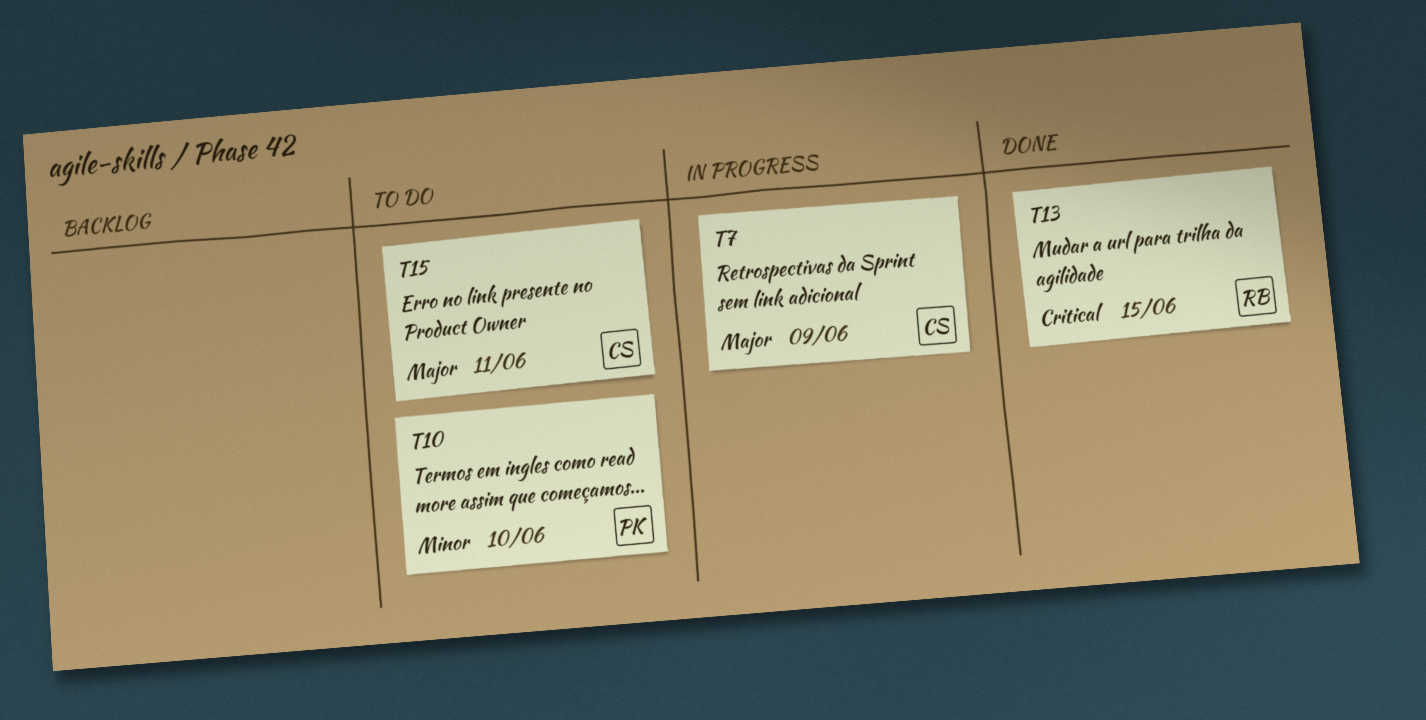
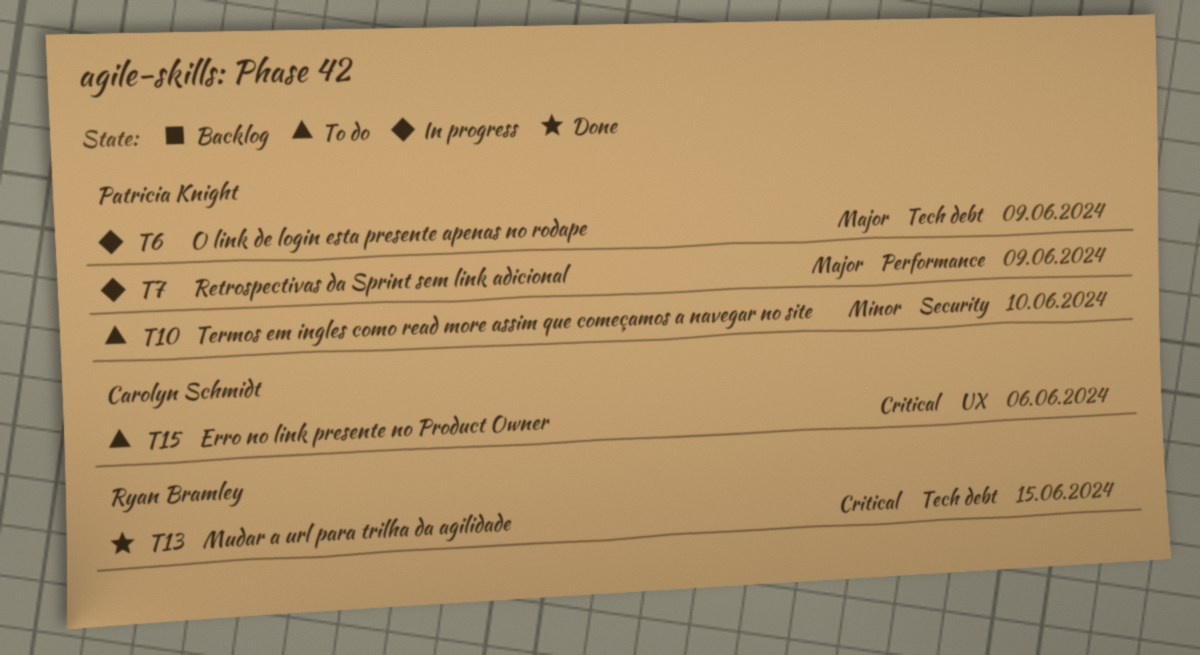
T6: none -> present
T7, owner: Carolyn Schmidt -> Patricia Knight
T15, priority: Major -> Critical
T15, due: Jun 11 -> Jun 6

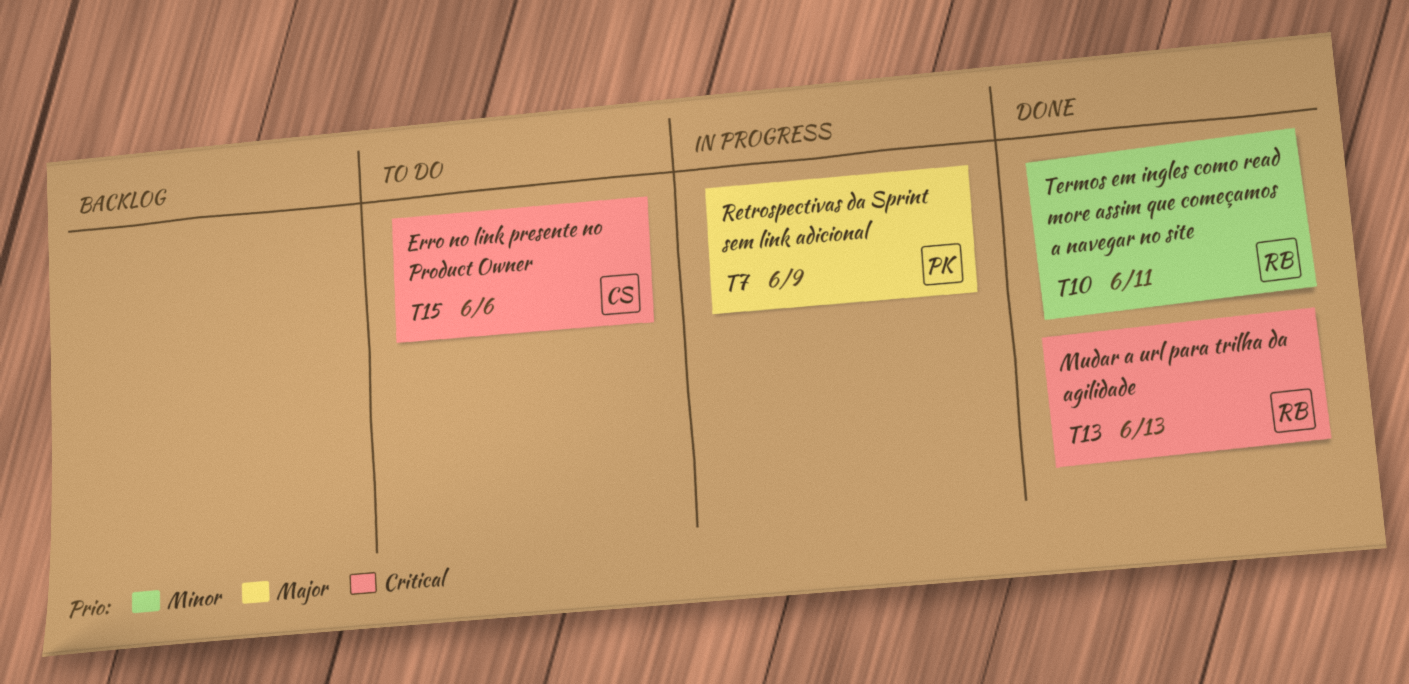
T6: present -> none
T10, status: To do -> Done
T10, owner: Patricia Knight -> Ryan Bramley
T10, due: Jun 10 -> Jun 11
T13, due: Jun 15 -> Jun 13

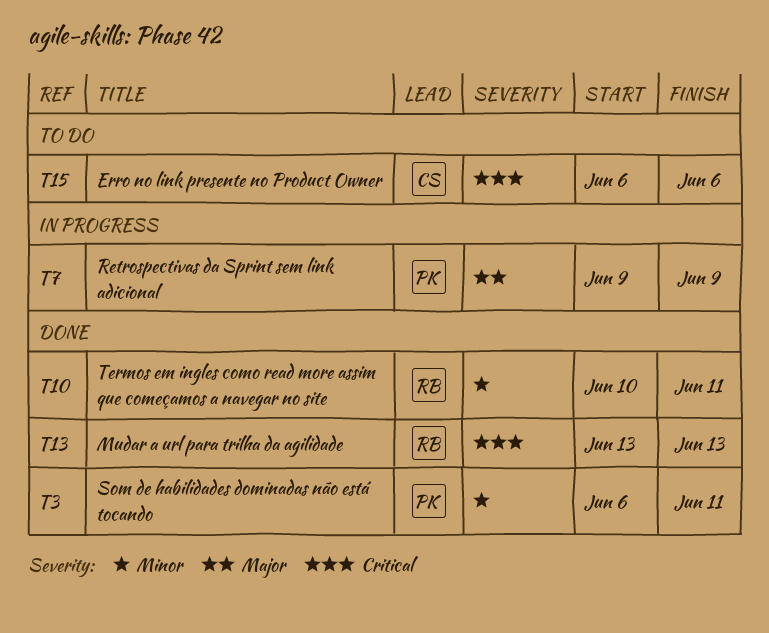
T3: none -> present

